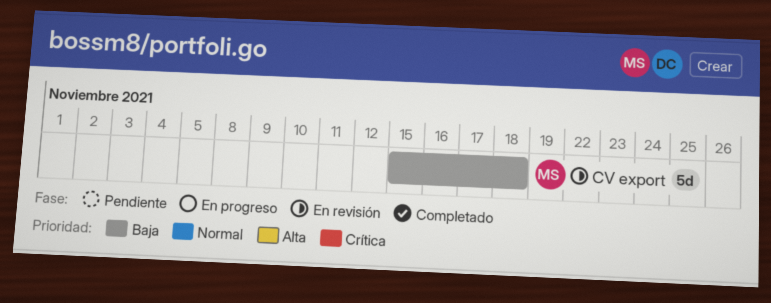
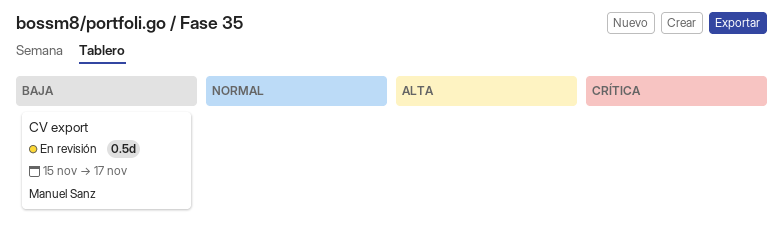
CV export, estimate: 5d -> 0.5d
CV export, due: Nov 18 -> Nov 17

